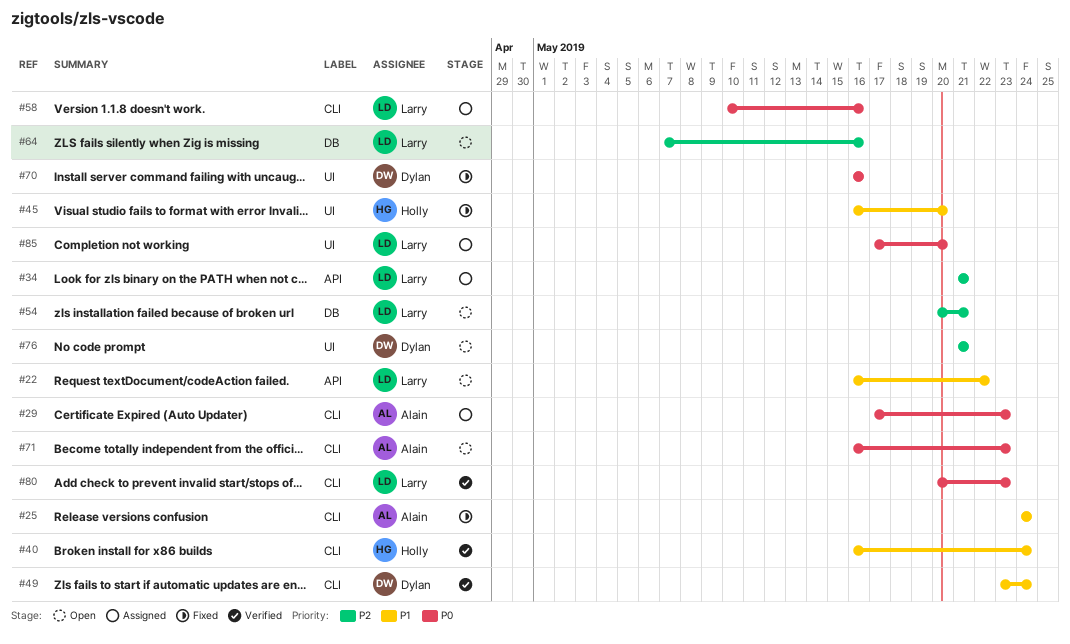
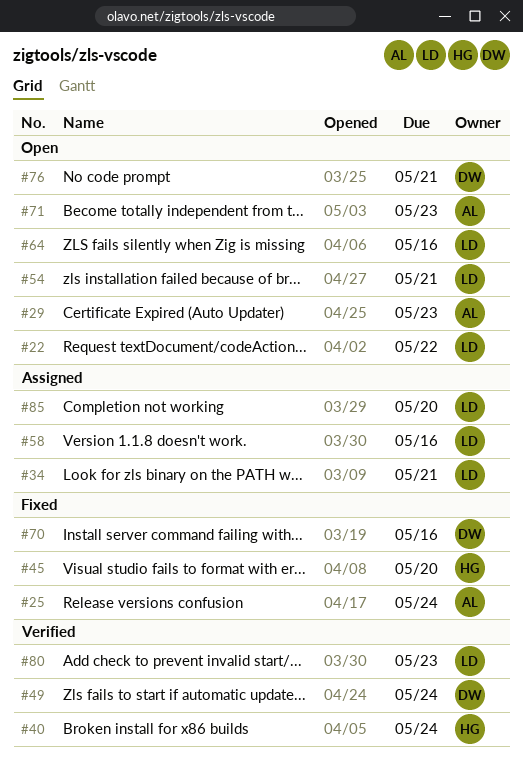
#29, status: Assigned -> Open

